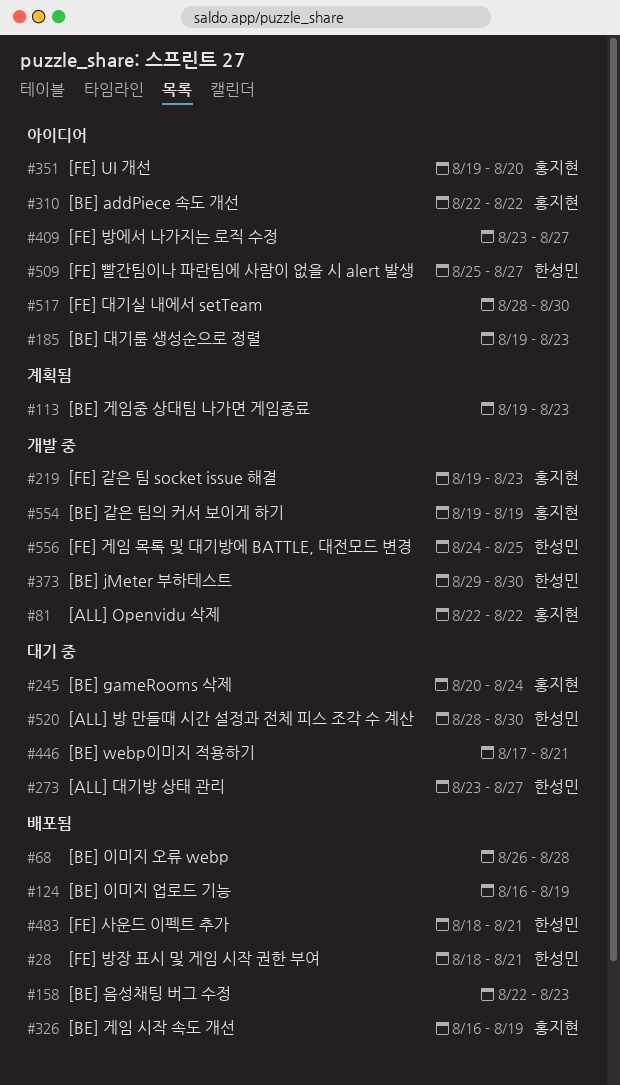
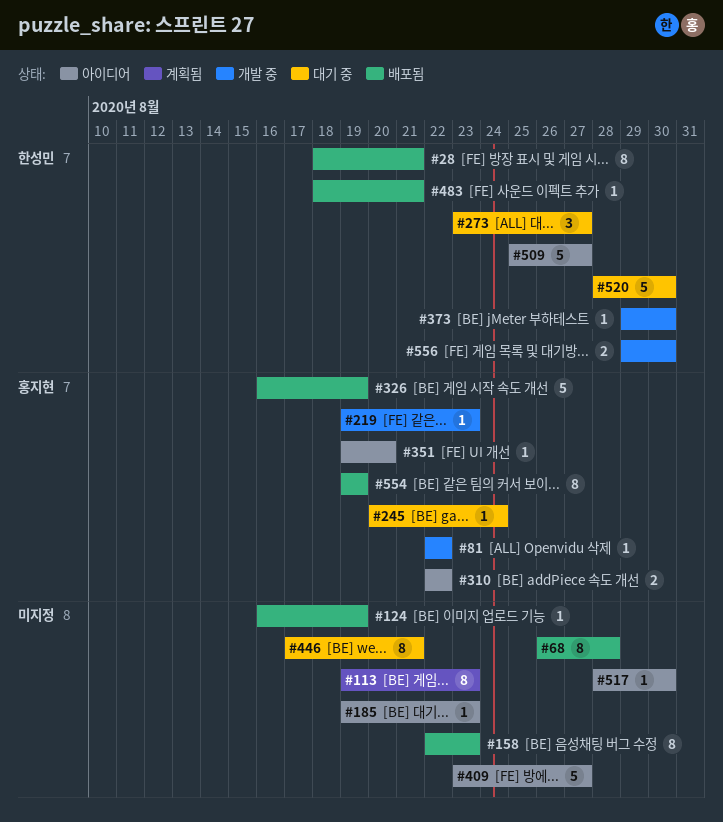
#554, status: 개발 중 -> 배포됨
#556, start: Aug 24 -> Aug 29
#556, due: Aug 25 -> Aug 30

